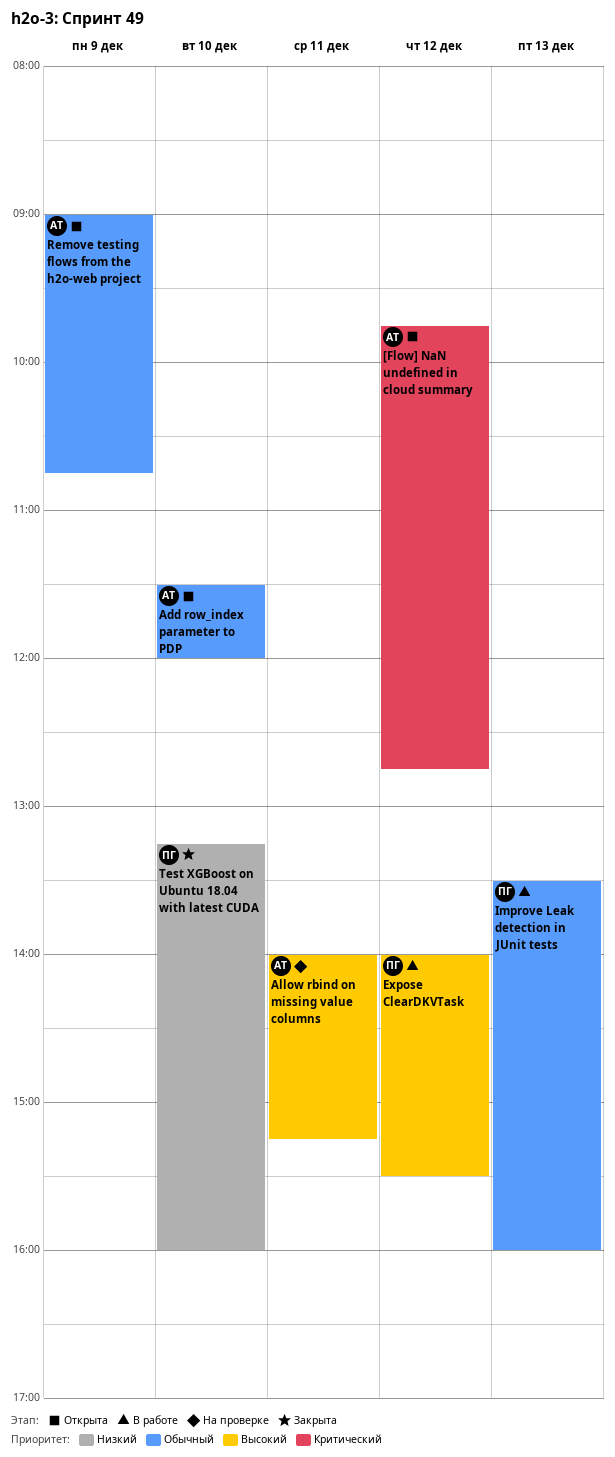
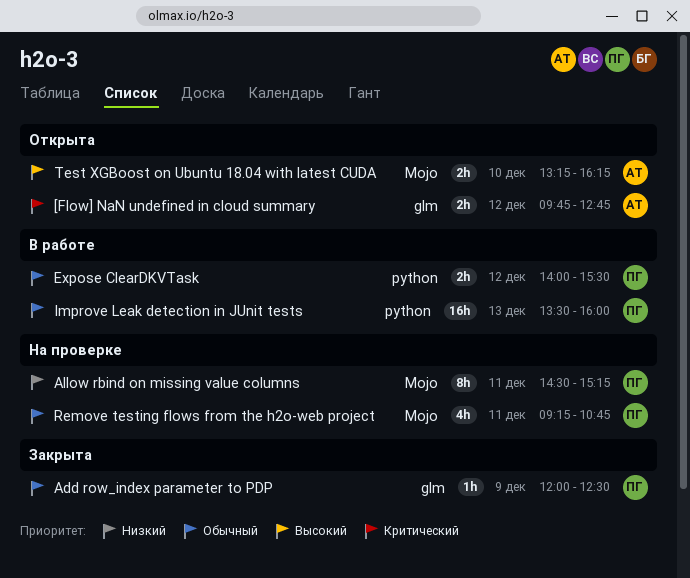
Add row_index parameter to PDP, status: Открыта -> Закрыта
Add row_index parameter to PDP, owner: АТ -> ПГ
Add row_index parameter to PDP, day: Dec 10 -> Dec 9
Add row_index parameter to PDP, begins: 11:30 -> 12:00
Add row_index parameter to PDP, ends: 12:00 -> 12:30
Allow rbind on missing value columns, owner: АТ -> ПГ
Allow rbind on missing value columns, priority: Высокий -> Низкий
Allow rbind on missing value columns, begins: 14:00 -> 14:30
Expose ClearDKVTask, priority: Высокий -> Обычный
Remove testing flows from the h2o-web project, status: Открыта -> На проверке
Remove testing flows from the h2o-web project, owner: АТ -> ПГ
Remove testing flows from the h2o-web project, day: Dec 9 -> Dec 11
Remove testing flows from the h2o-web project, begins: 09:00 -> 09:15
Test XGBoost on Ubuntu 18.04 with latest CUDA, status: Закрыта -> Открыта
Test XGBoost on Ubuntu 18.04 with latest CUDA, owner: ПГ -> АТ
Test XGBoost on Ubuntu 18.04 with latest CUDA, priority: Низкий -> Высокий
Test XGBoost on Ubuntu 18.04 with latest CUDA, ends: 16:00 -> 16:15

